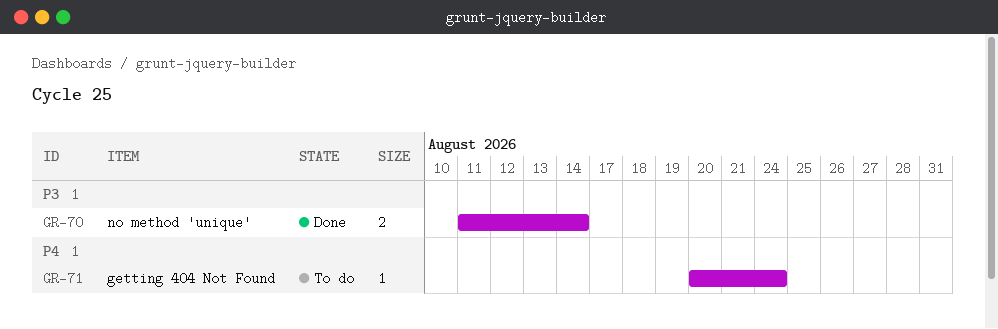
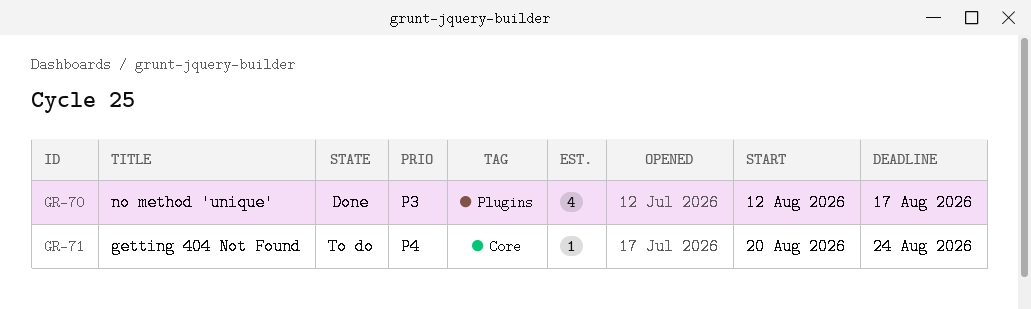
GR-70, estimate: 2 -> 4
GR-70, start: Aug 11 -> Aug 12
GR-70, due: Aug 14 -> Aug 17

